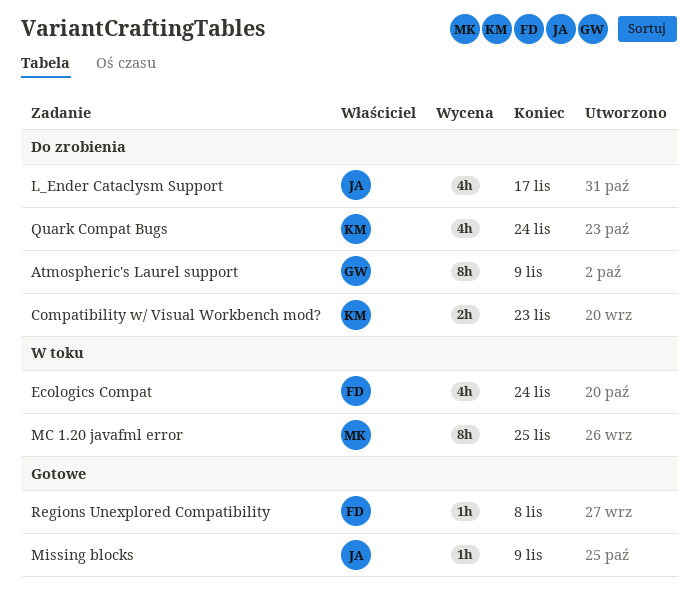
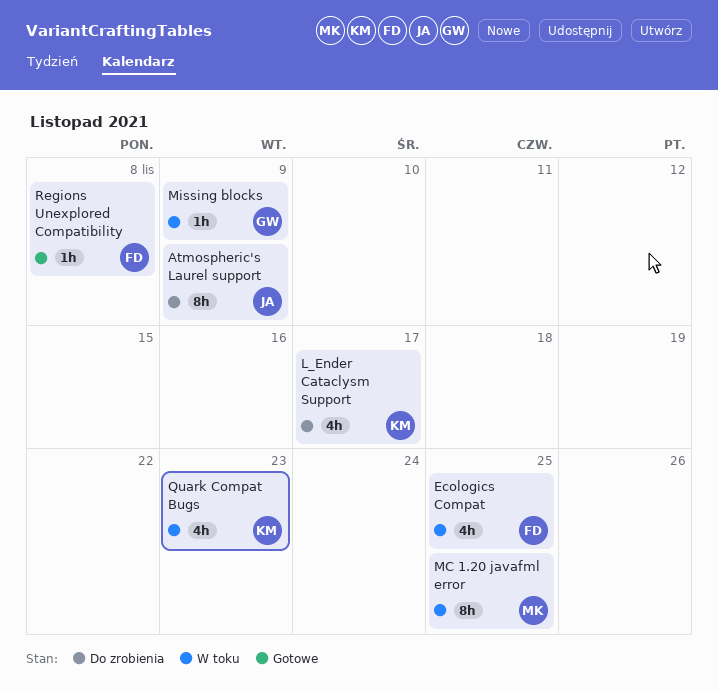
Atmospheric's Laurel support, owner: GW -> JA
Compatibility w/ Visual Workbench mod?: present -> none
Ecologics Compat, due: Nov 24 -> Nov 25
L_Ender Cataclysm Support, owner: JA -> KM
Missing blocks, status: Gotowe -> W toku
Missing blocks, owner: JA -> GW
Quark Compat Bugs, status: Do zrobienia -> W toku
Quark Compat Bugs, due: Nov 24 -> Nov 23

